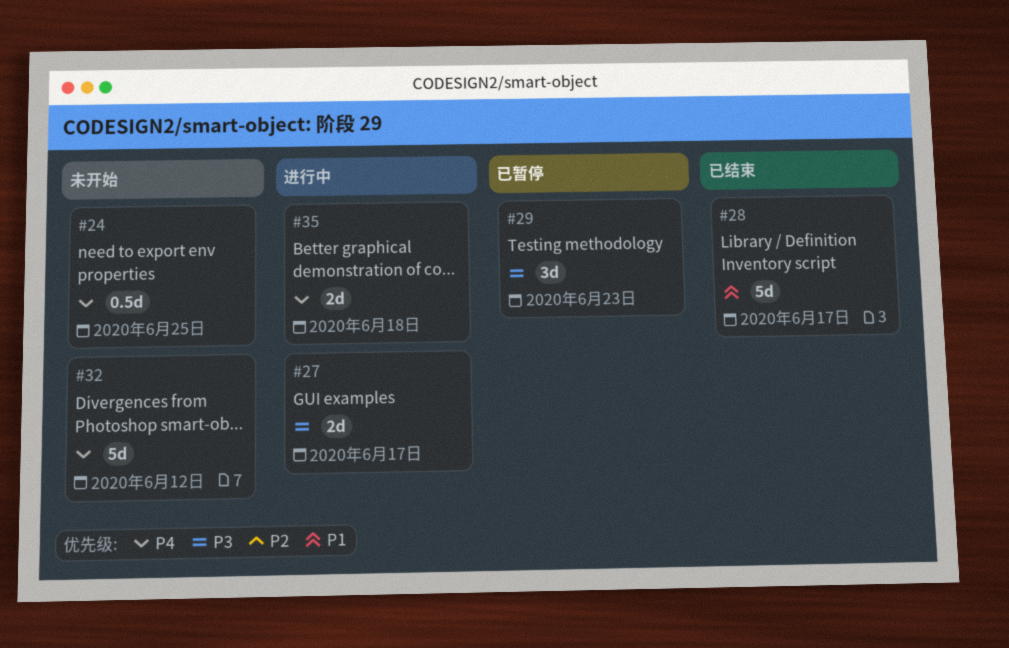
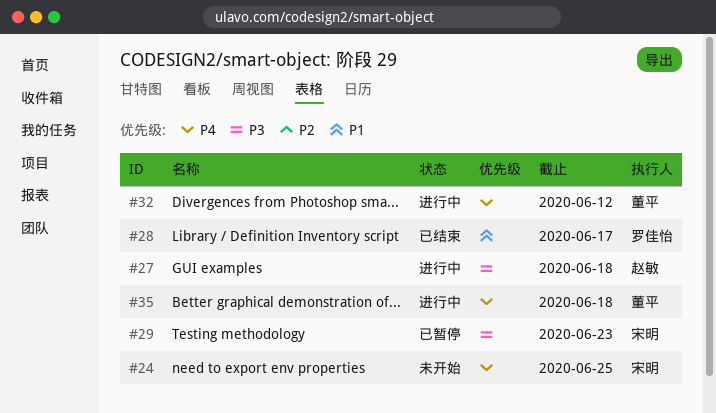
#27, due: Jun 17 -> Jun 18
#32, status: 未开始 -> 进行中

